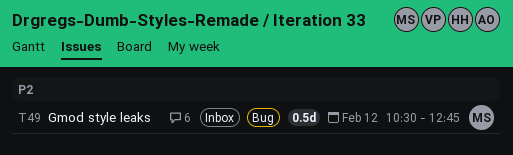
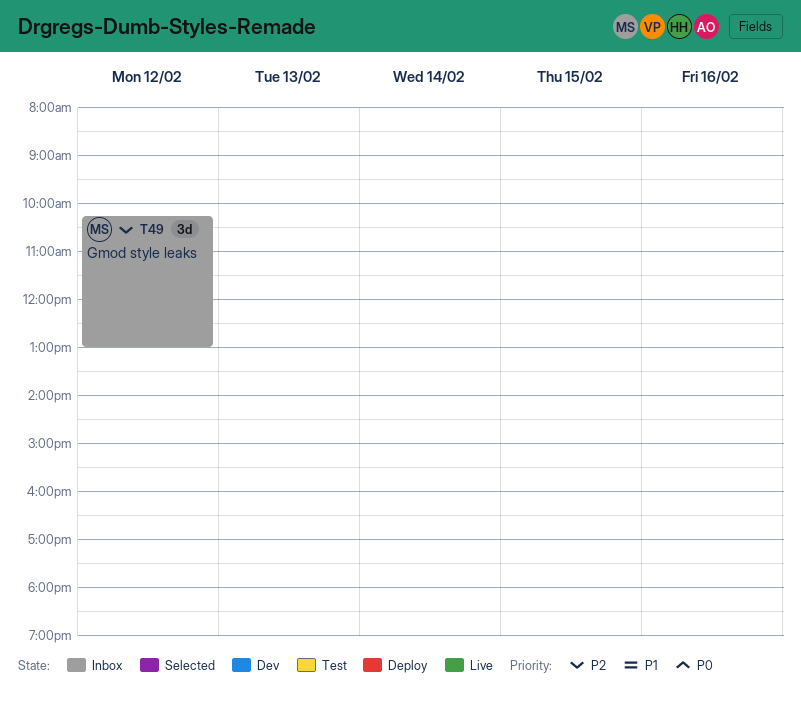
T49, estimate: 0.5d -> 3d
T49, begins: 10:30 -> 10:15
T49, ends: 12:45 -> 13:00

